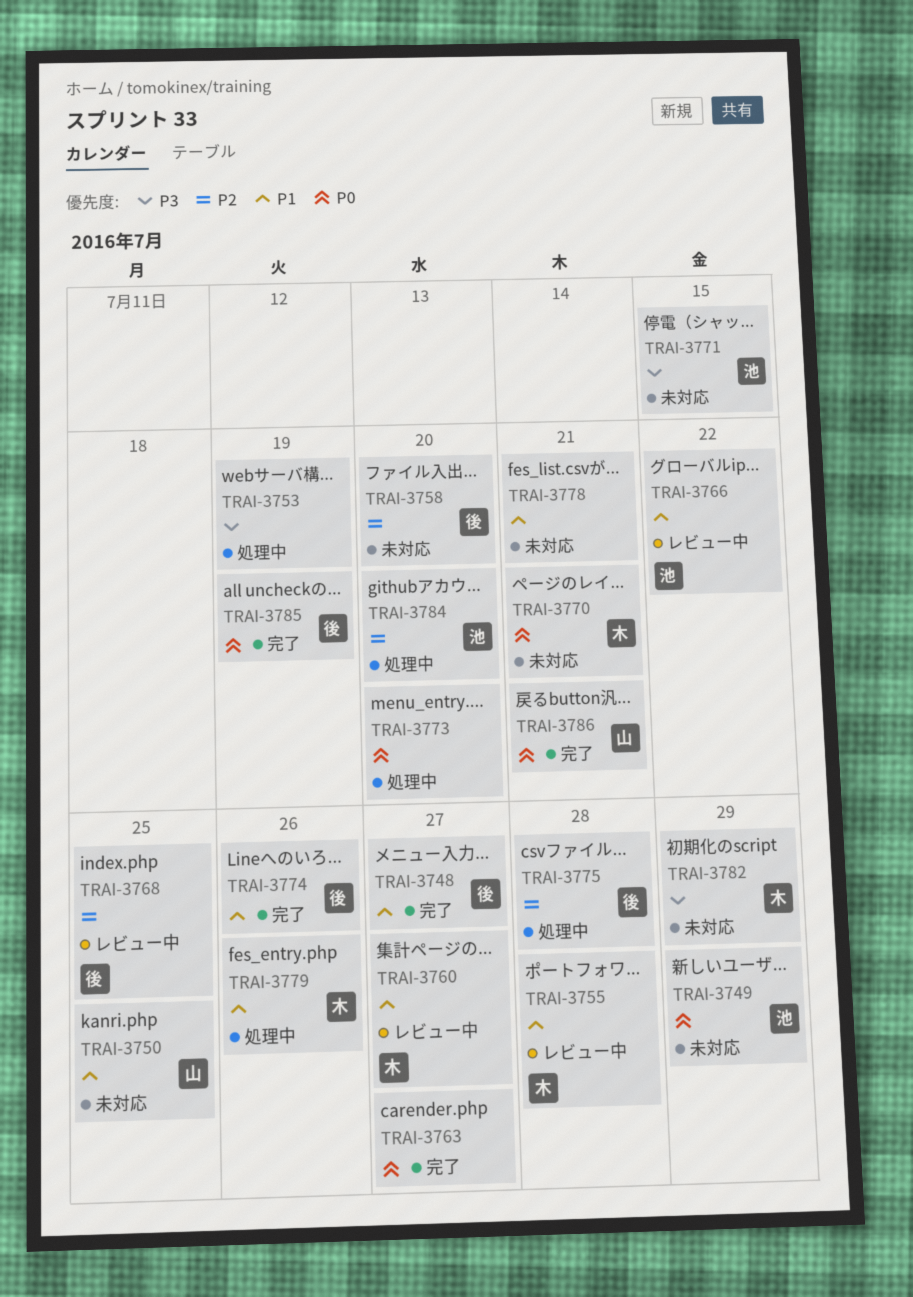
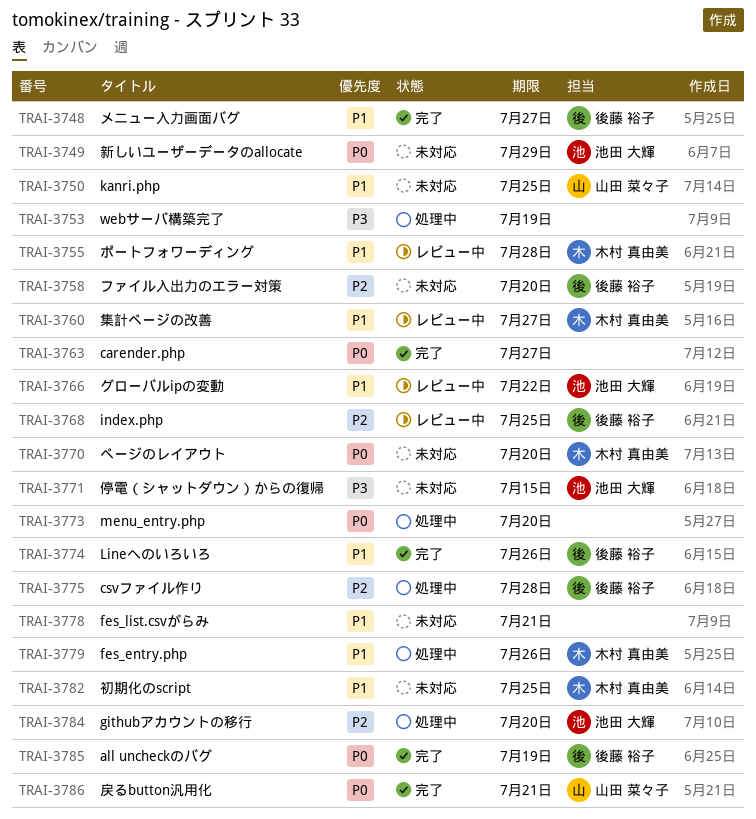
TRAI-3770, due: Jul 21 -> Jul 20
TRAI-3782, priority: P3 -> P1
TRAI-3782, due: Jul 29 -> Jul 25

